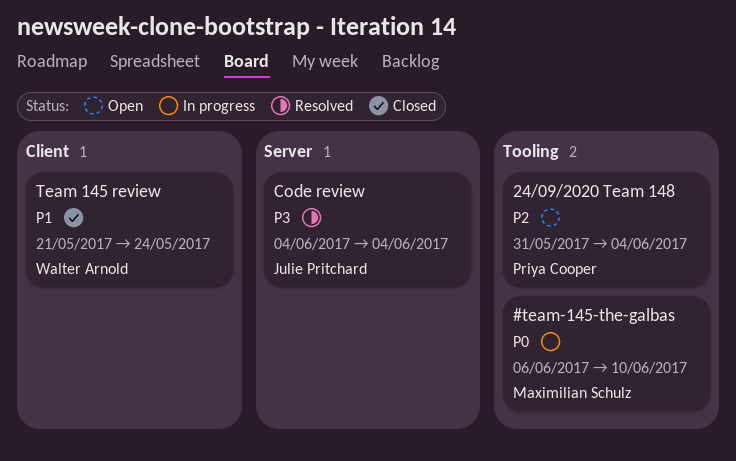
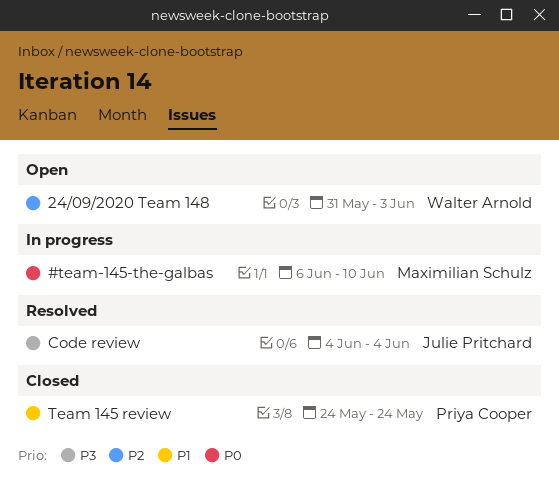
24/09/2020 Team 148, owner: Priya Cooper -> Walter Arnold
24/09/2020 Team 148, due: Jun 4 -> Jun 3
Team 145 review, owner: Walter Arnold -> Priya Cooper
Team 145 review, start: May 21 -> May 24

